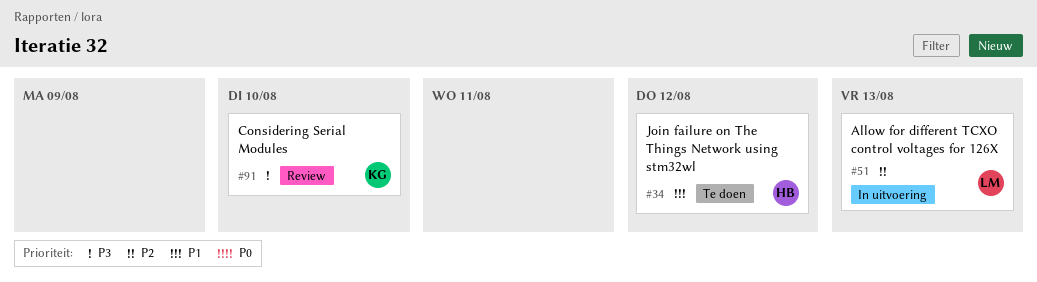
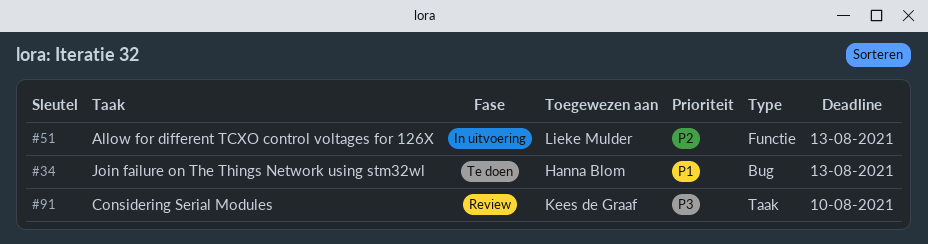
#34, due: Aug 12 -> Aug 13

